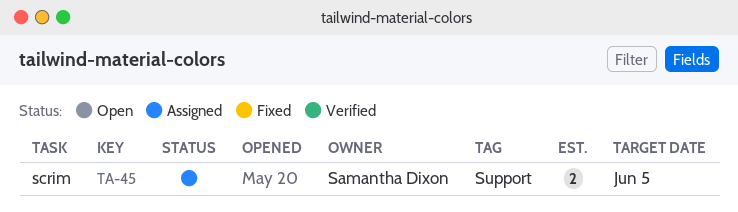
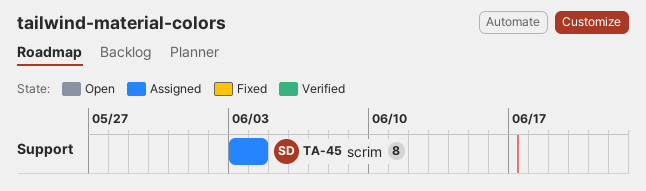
TA-45, estimate: 2 -> 8
TA-45, due: Jun 5 -> Jun 4

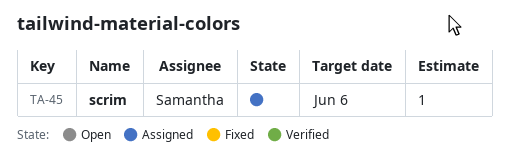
TA-45, estimate: 8 -> 1
TA-45, due: Jun 4 -> Jun 6

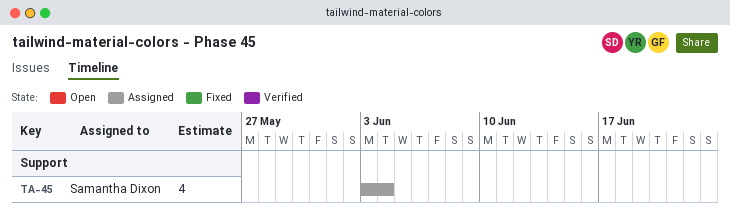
TA-45, estimate: 1 -> 4
TA-45, due: Jun 6 -> Jun 4

